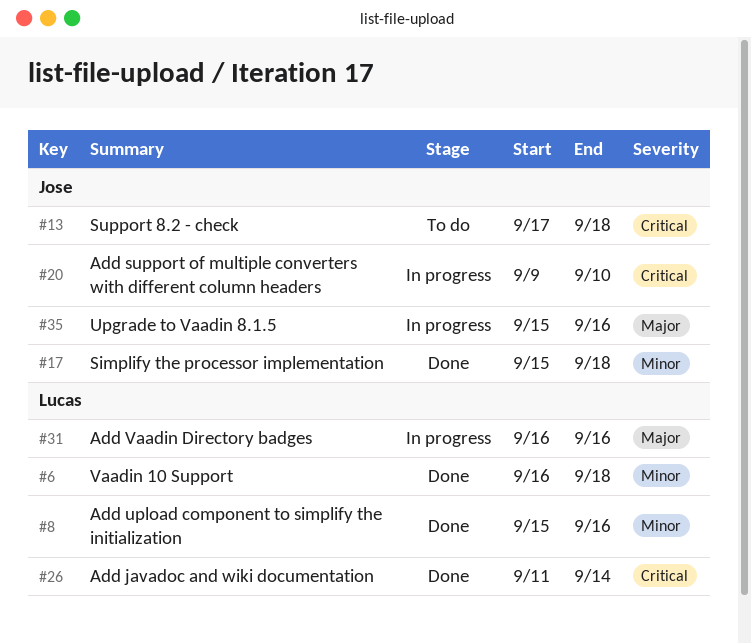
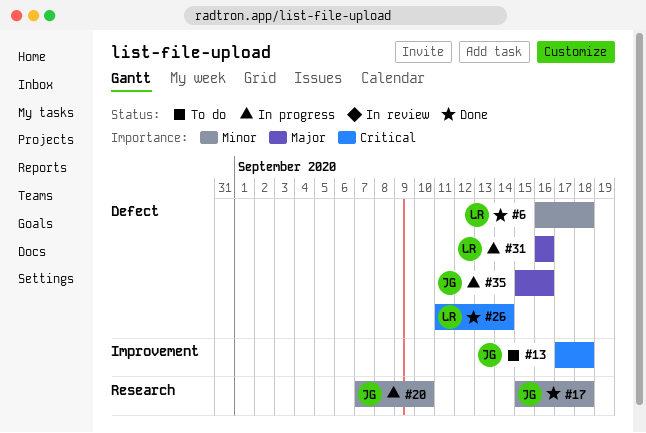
#8: present -> none
#20, priority: Critical -> Minor
#20, start: Sep 9 -> Sep 7

